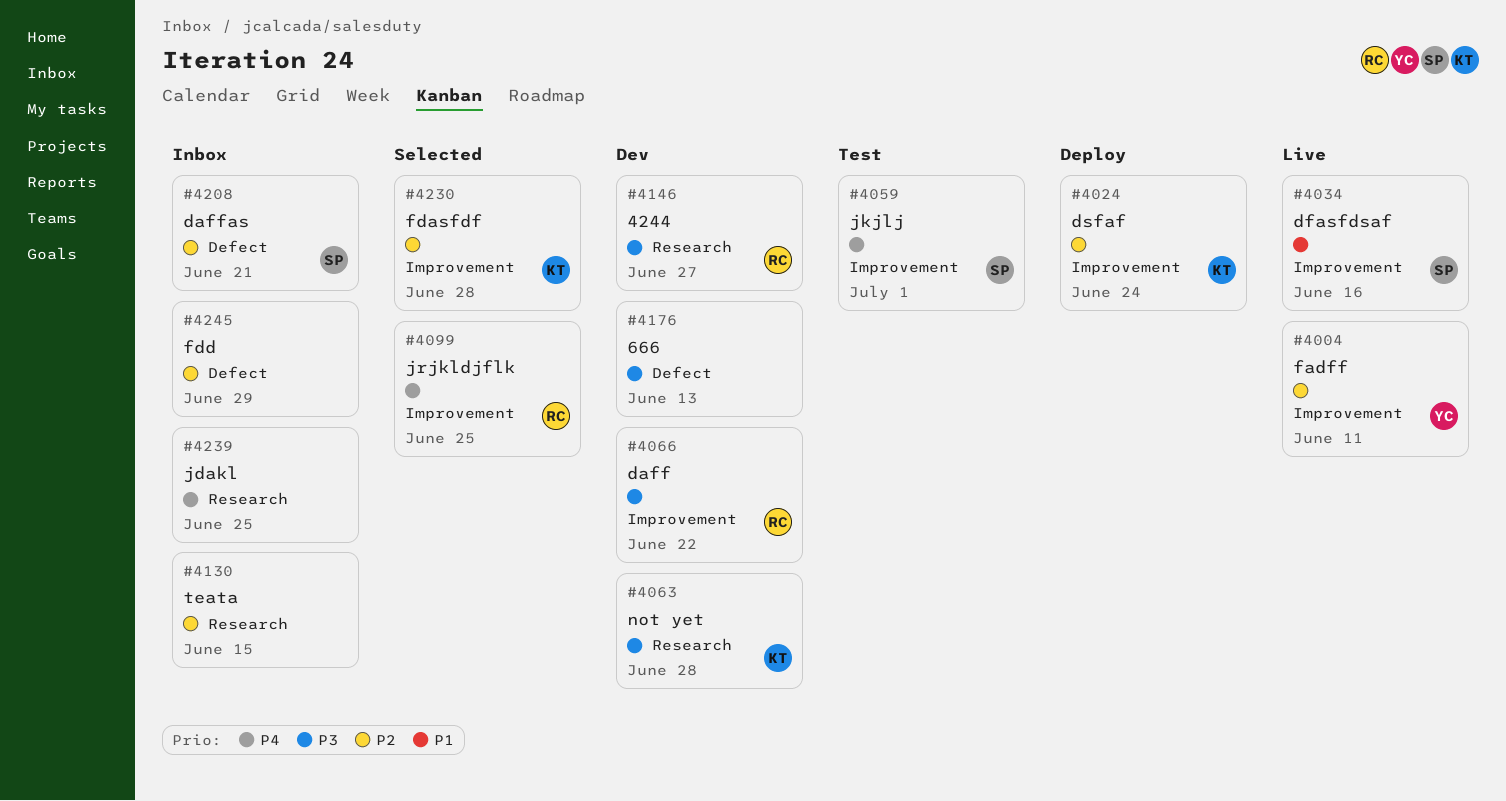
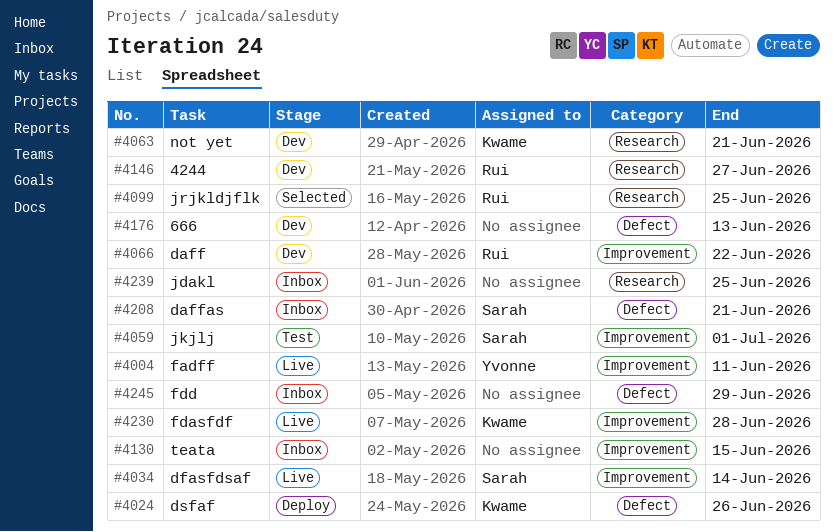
#4024, label: Improvement -> Defect
#4024, due: Jun 24 -> Jun 26
#4034, due: Jun 16 -> Jun 14
#4063, due: Jun 28 -> Jun 21
#4099, label: Improvement -> Research
#4130, label: Research -> Improvement
#4230, status: Selected -> Live

